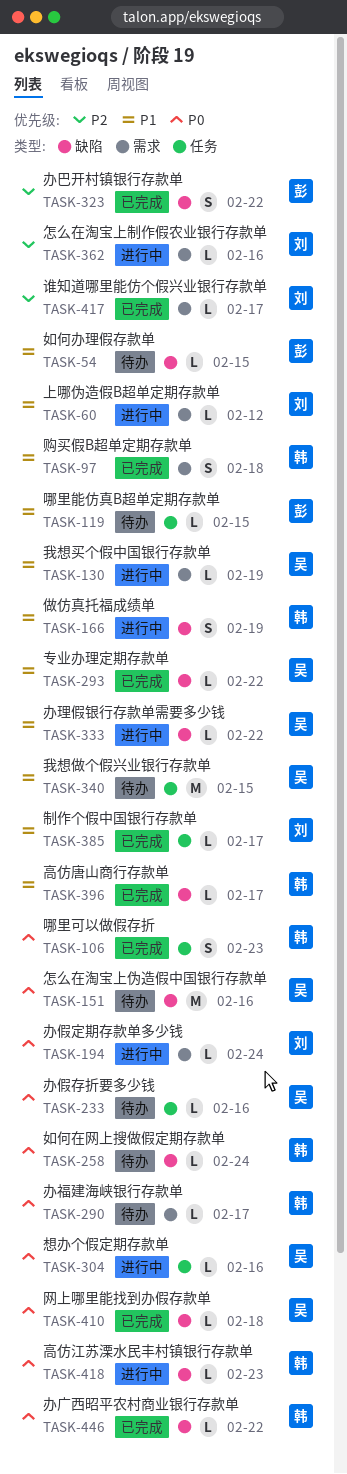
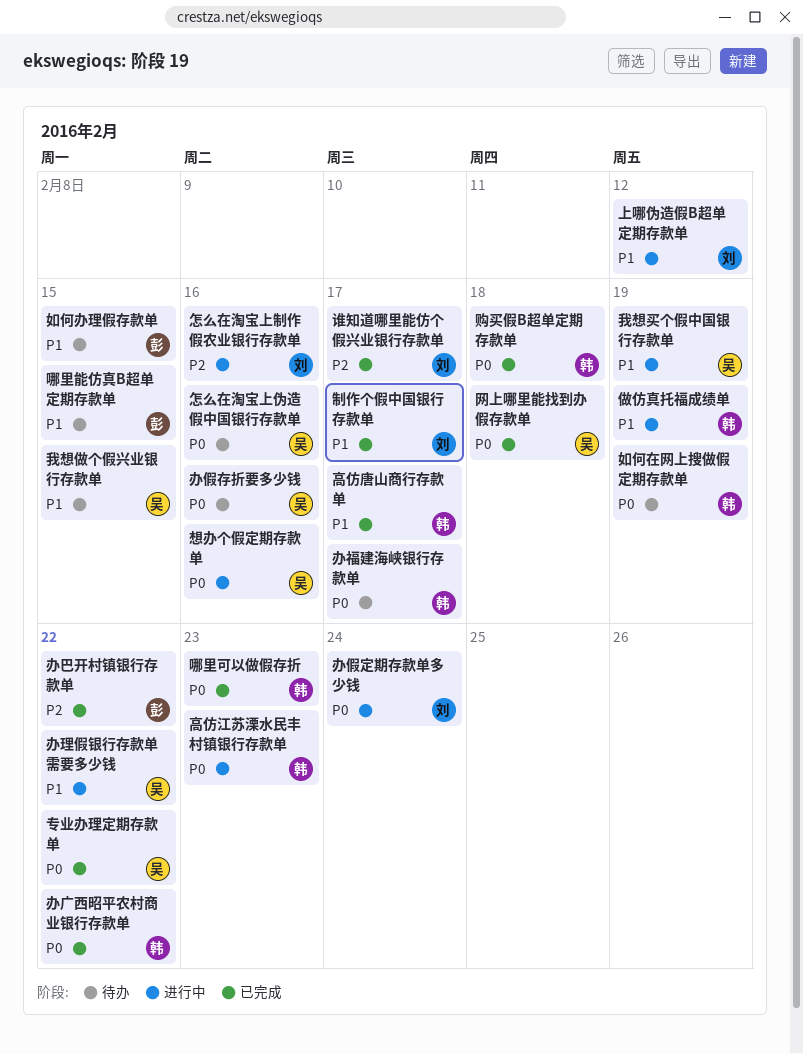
专业办理定期存款单, priority: P1 -> P0
如何在网上搜做假定期存款单, due: Feb 24 -> Feb 19
购买假B超单定期存款单, priority: P1 -> P0

